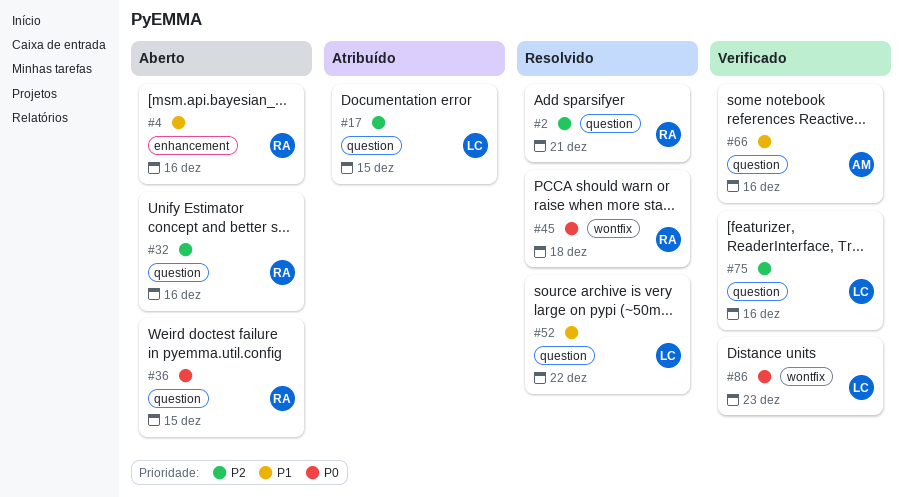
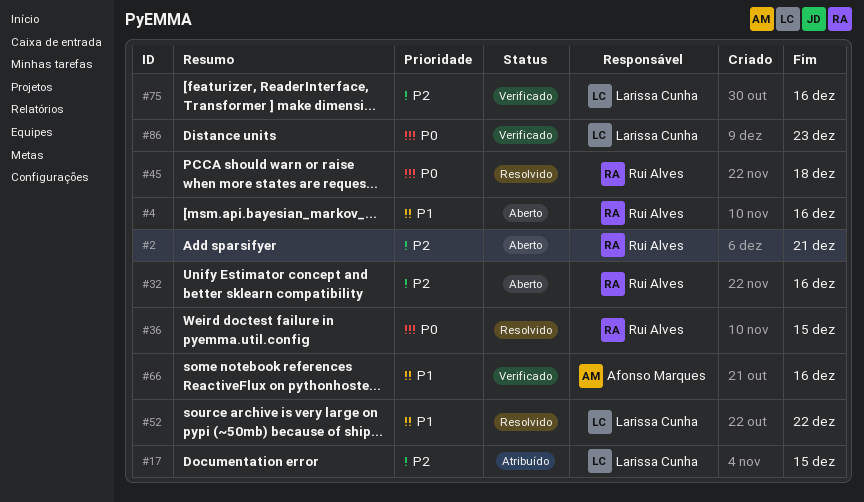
#2, status: Resolvido -> Aberto
#36, status: Aberto -> Resolvido

